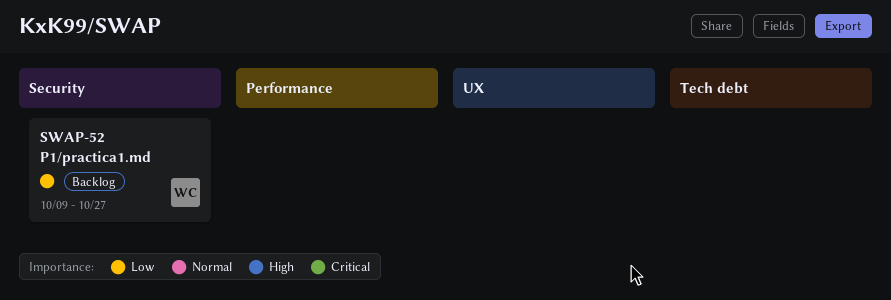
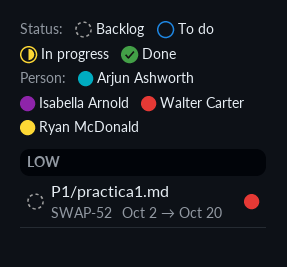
SWAP-52, start: Oct 9 -> Oct 2
SWAP-52, due: Oct 27 -> Oct 20

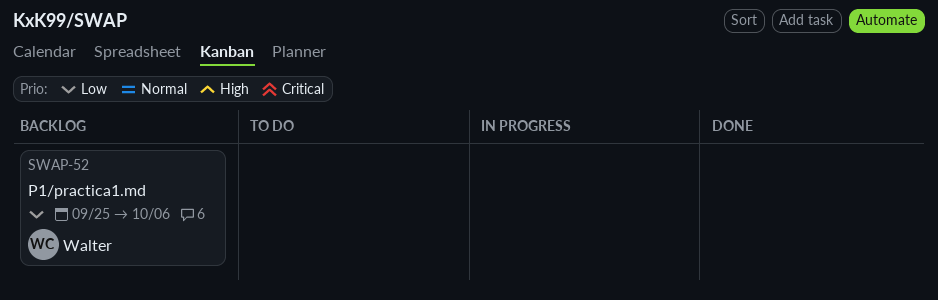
SWAP-52, start: Oct 2 -> Sep 25
SWAP-52, due: Oct 20 -> Oct 6

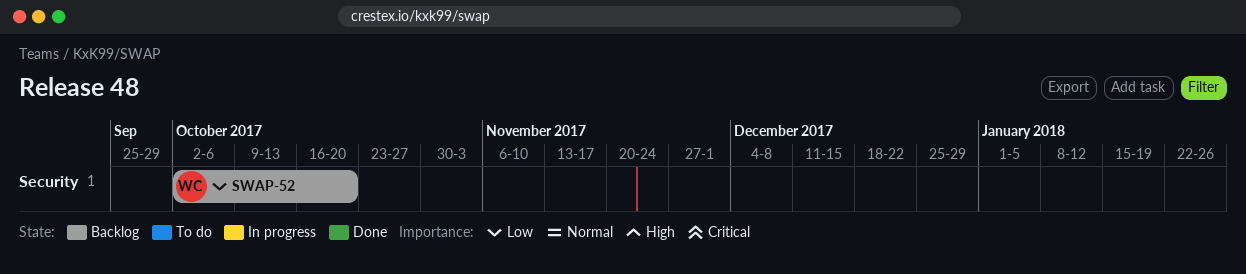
SWAP-52, start: Sep 25 -> Oct 2
SWAP-52, due: Oct 6 -> Oct 20

